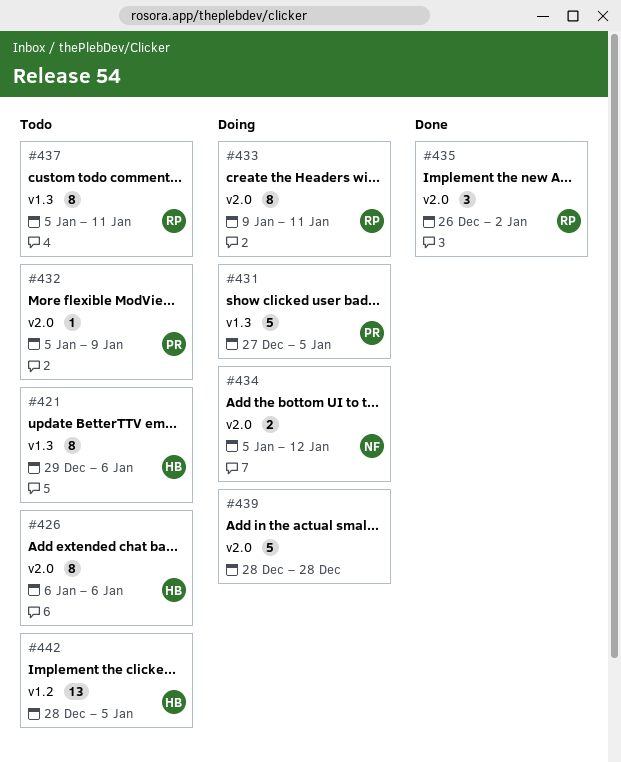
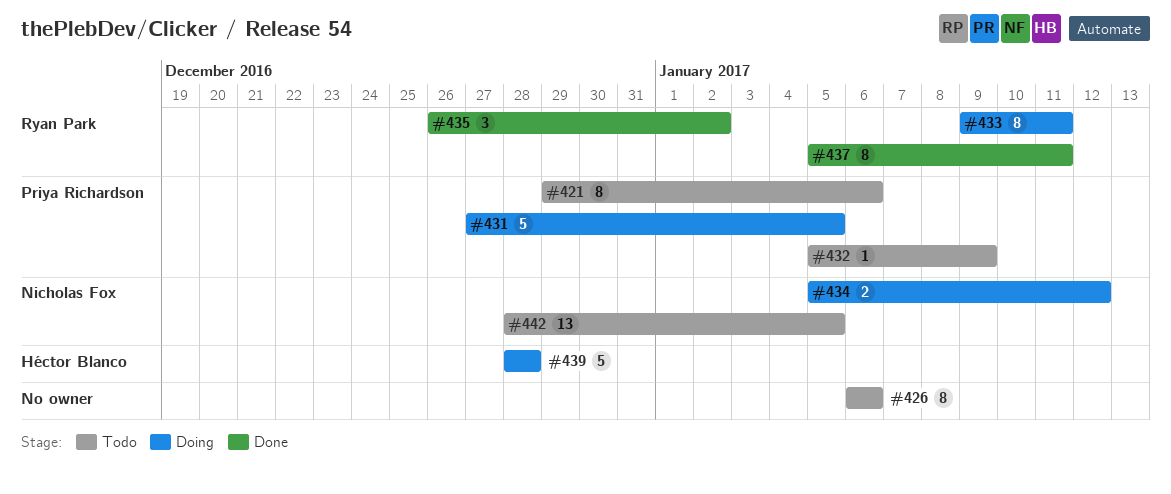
#421, owner: Héctor Blanco -> Priya Richardson
#426, owner: Héctor Blanco -> none
#437, status: Todo -> Done
#439, owner: none -> Héctor Blanco
#442, owner: Héctor Blanco -> Nicholas Fox

